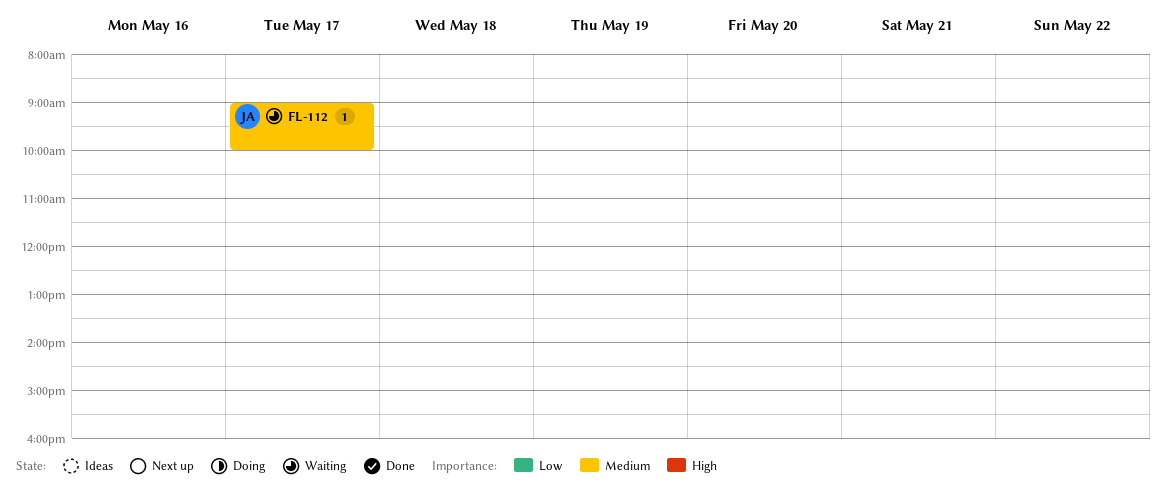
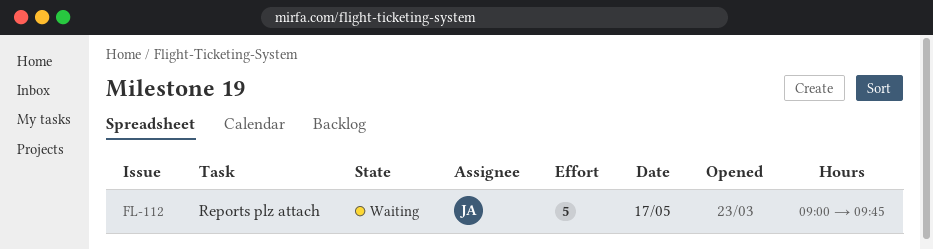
FL-112, estimate: 1 -> 5
FL-112, ends: 10:00 -> 09:45

